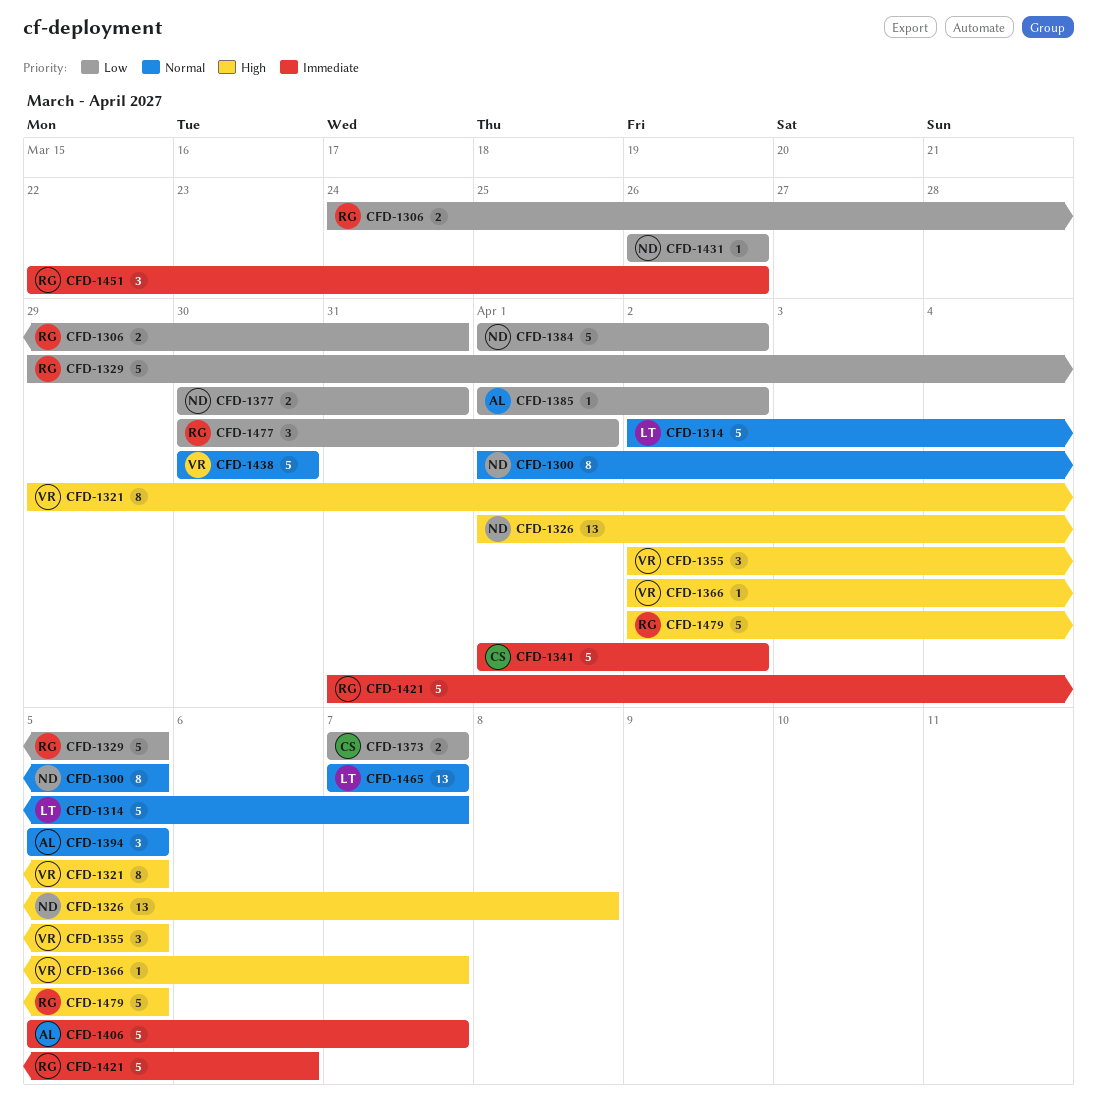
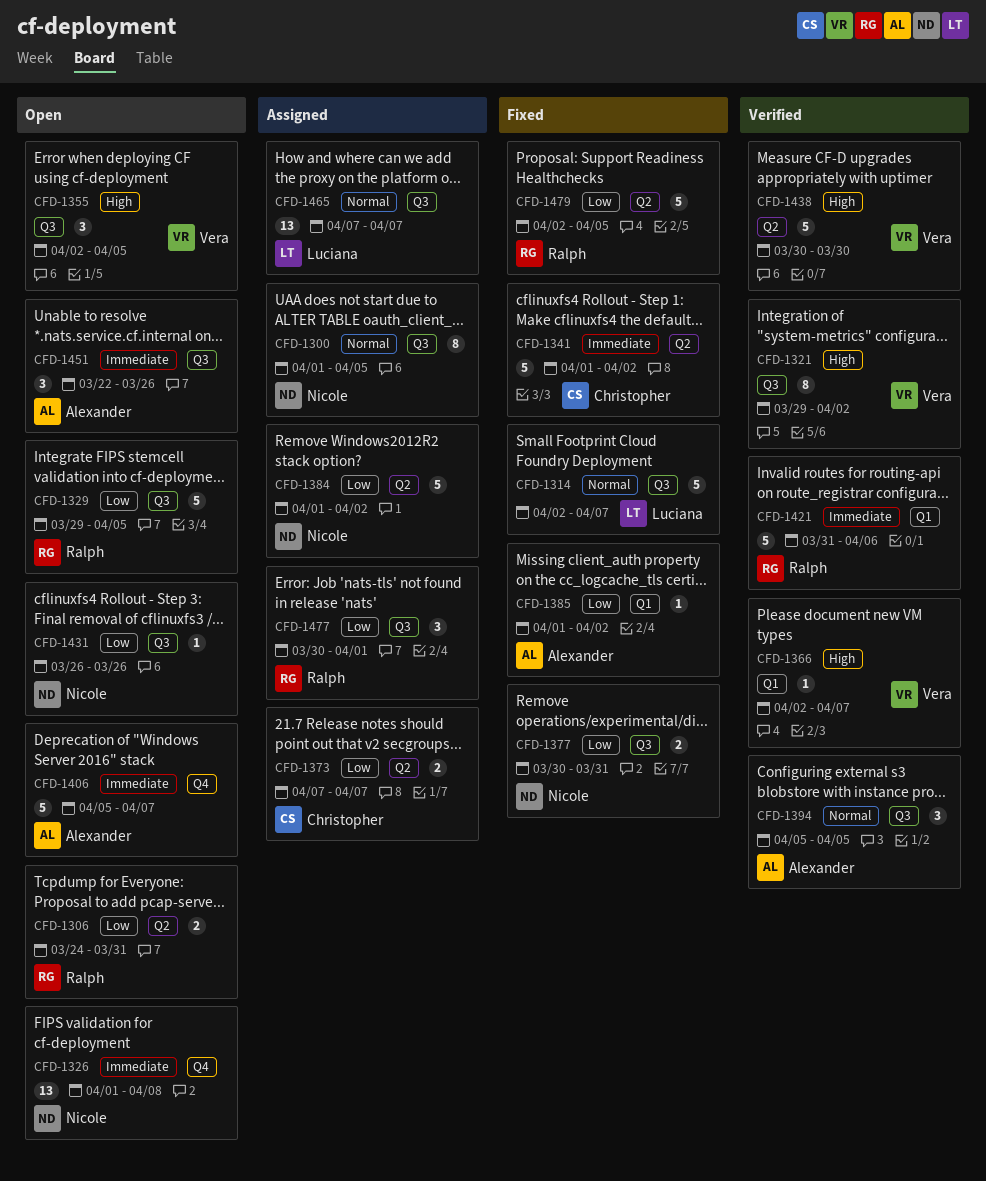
CFD-1321, due: Apr 5 -> Apr 2
CFD-1326, priority: High -> Immediate
CFD-1438, priority: Normal -> High
CFD-1451, owner: Ralph -> Alexander
CFD-1479, priority: High -> Low

